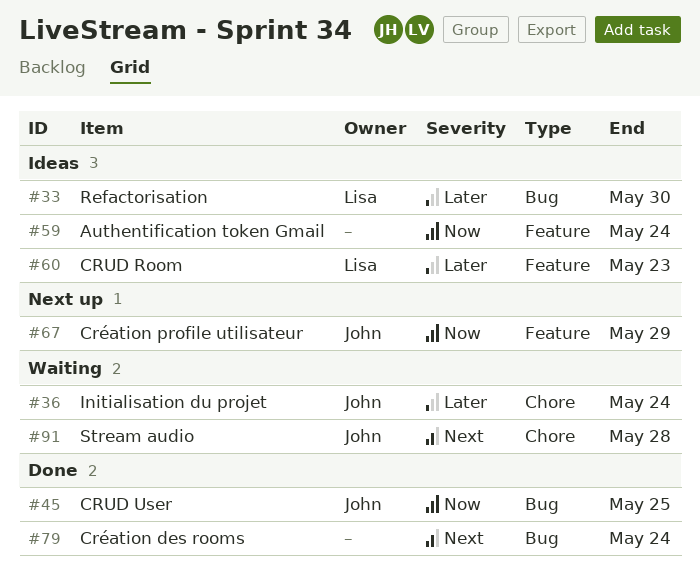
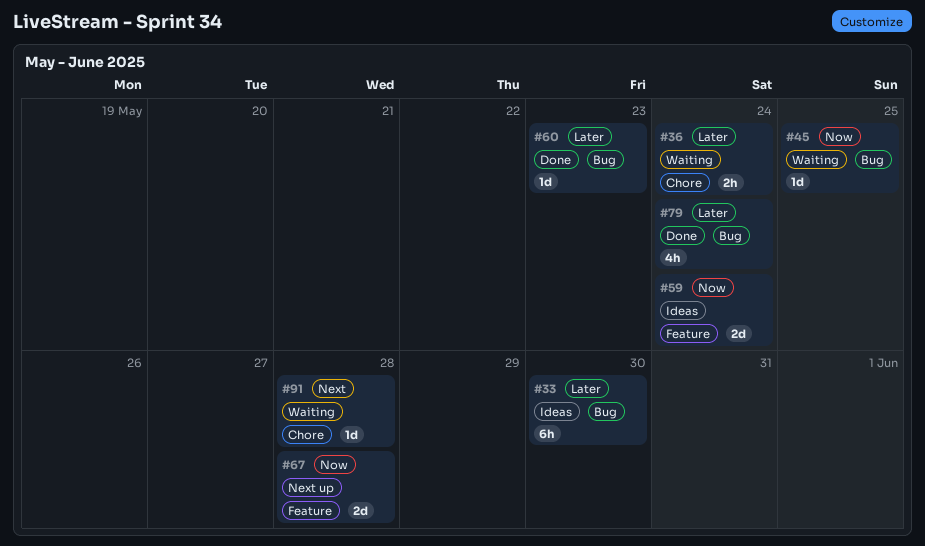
#45, status: Done -> Waiting
#60, status: Ideas -> Done
#60, label: Feature -> Bug
#67, due: May 29 -> May 28
#79, priority: Next -> Later

